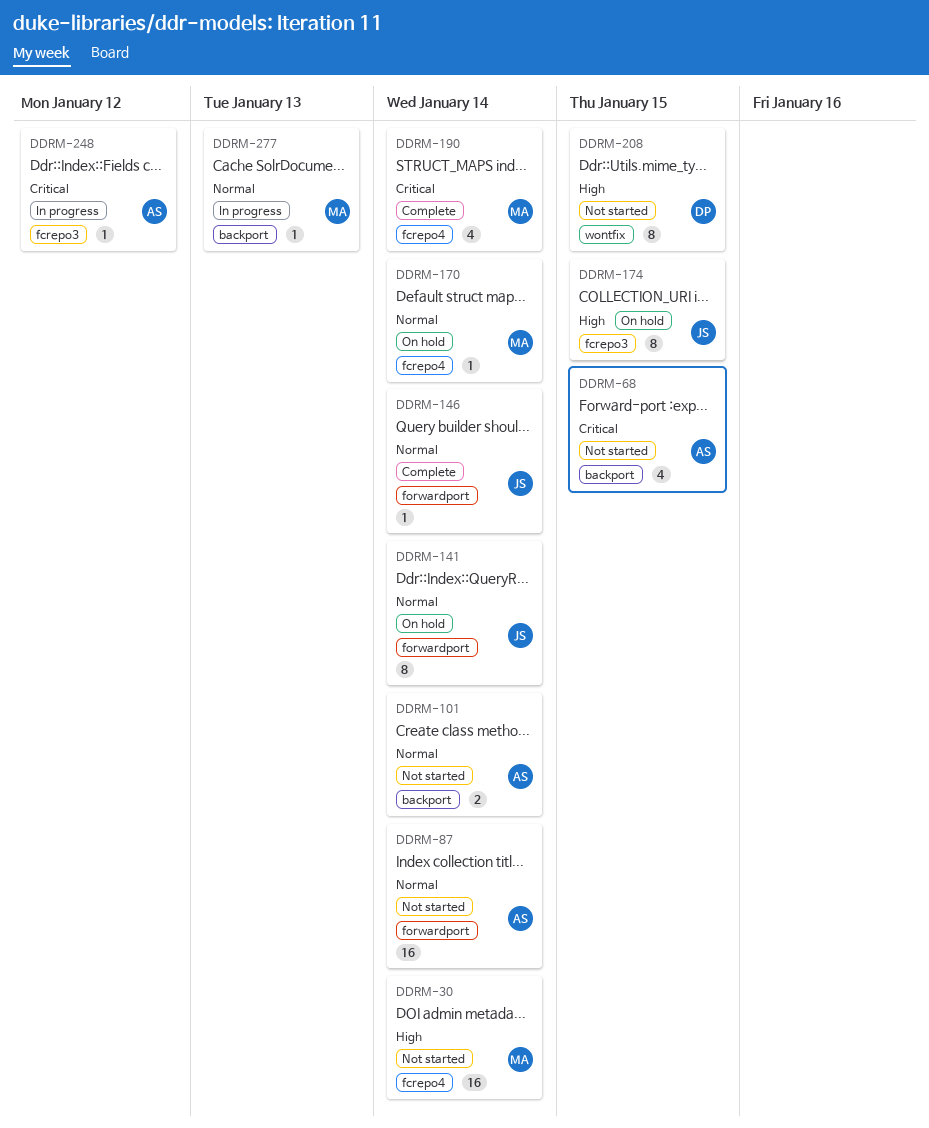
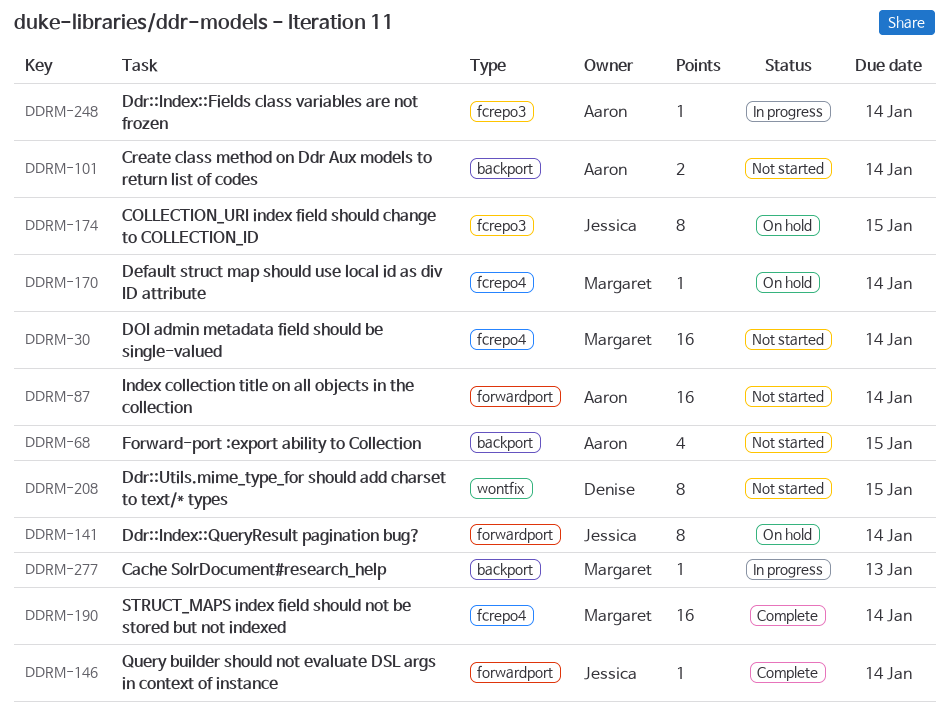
DDRM-190, estimate: 4 -> 16
DDRM-248, due: Jan 12 -> Jan 14

